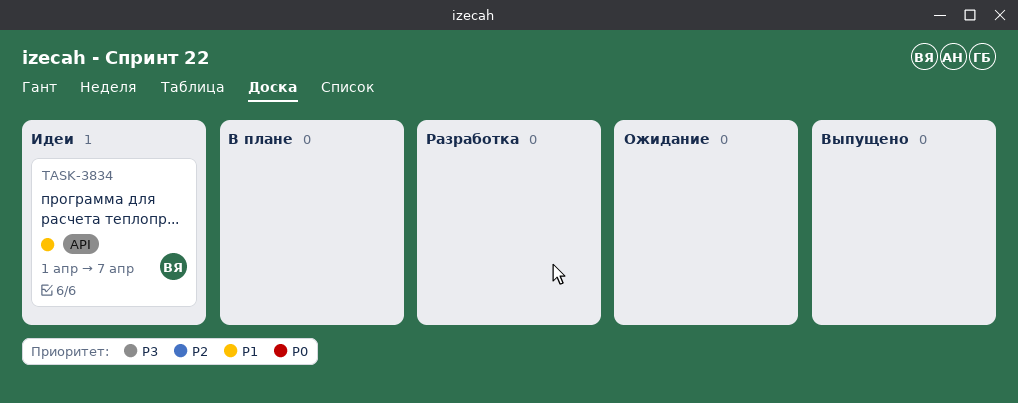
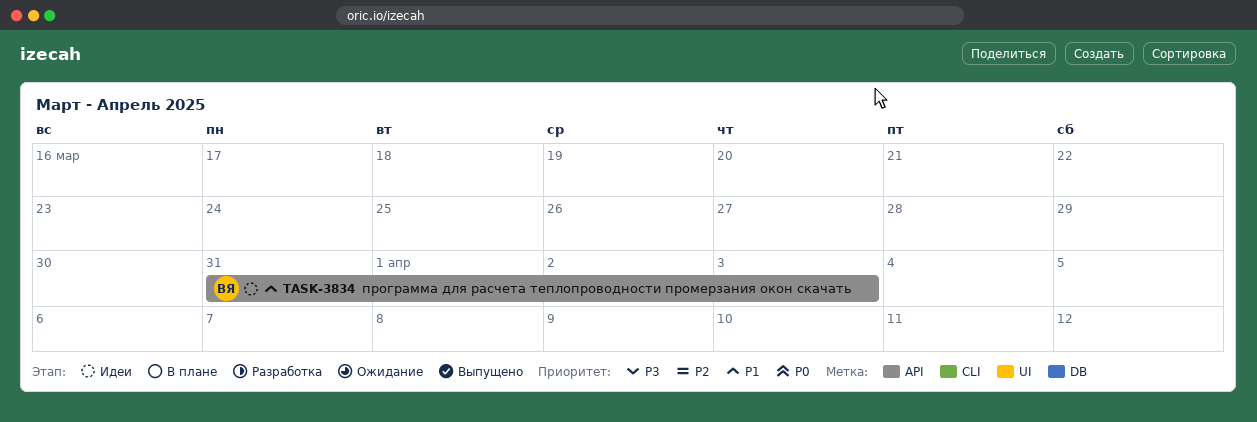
TASK-3834, start: Apr 1 -> Mar 31
TASK-3834, due: Apr 7 -> Apr 3

